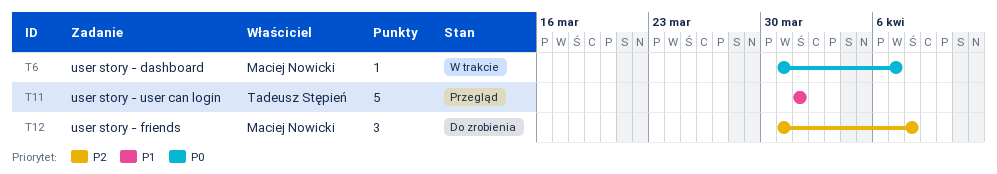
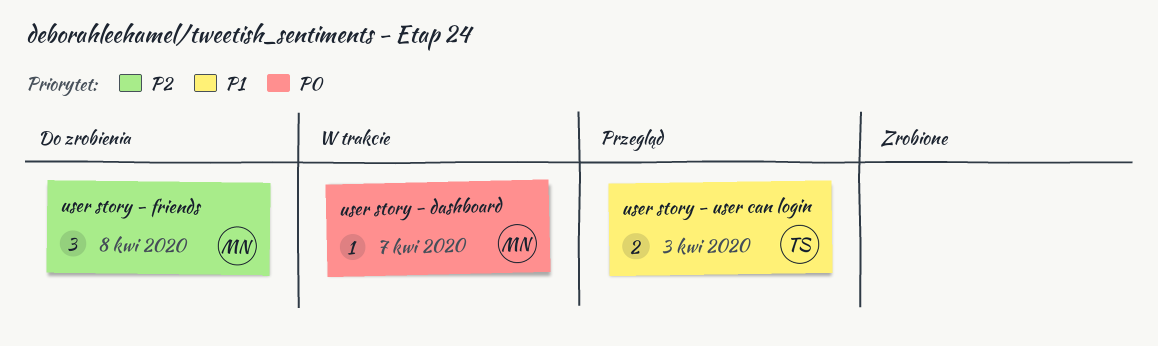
user story - user can login, estimate: 5 -> 2
user story - user can login, due: Apr 1 -> Apr 3

